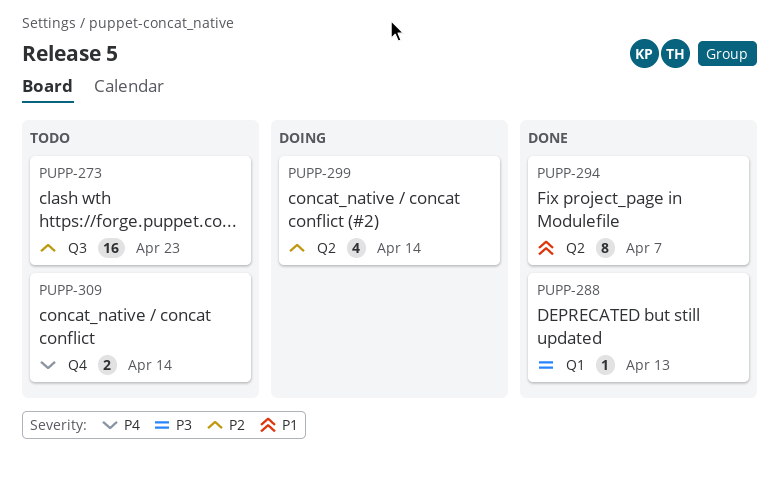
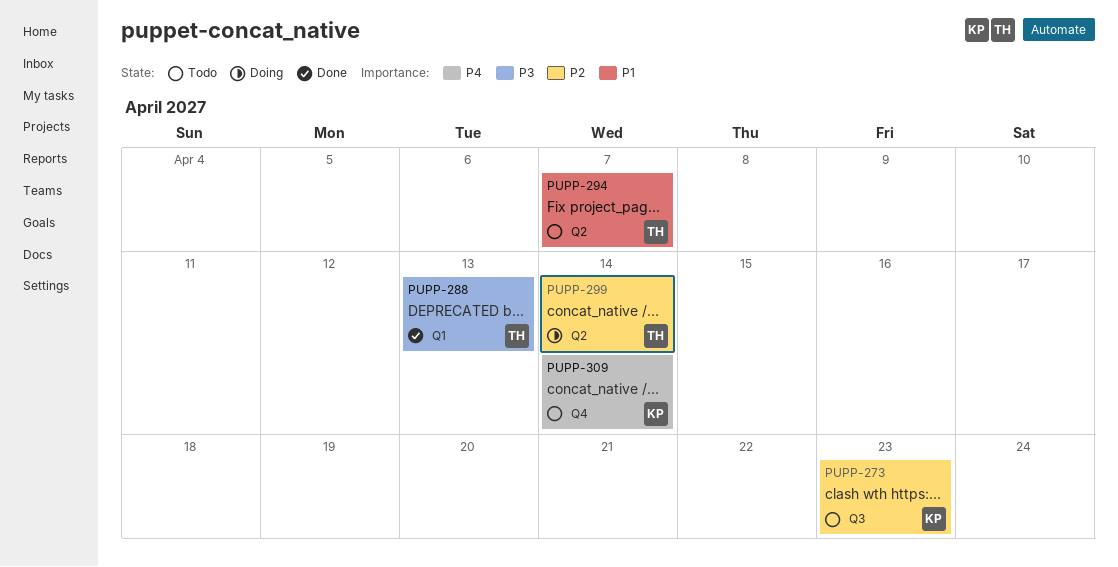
PUPP-294, status: Done -> Todo

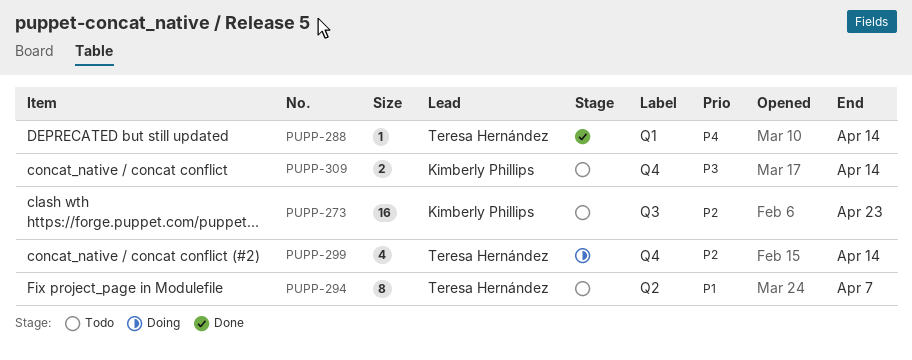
PUPP-288, priority: P3 -> P4
PUPP-288, due: Apr 13 -> Apr 14
PUPP-299, label: Q2 -> Q4
PUPP-309, priority: P4 -> P3

